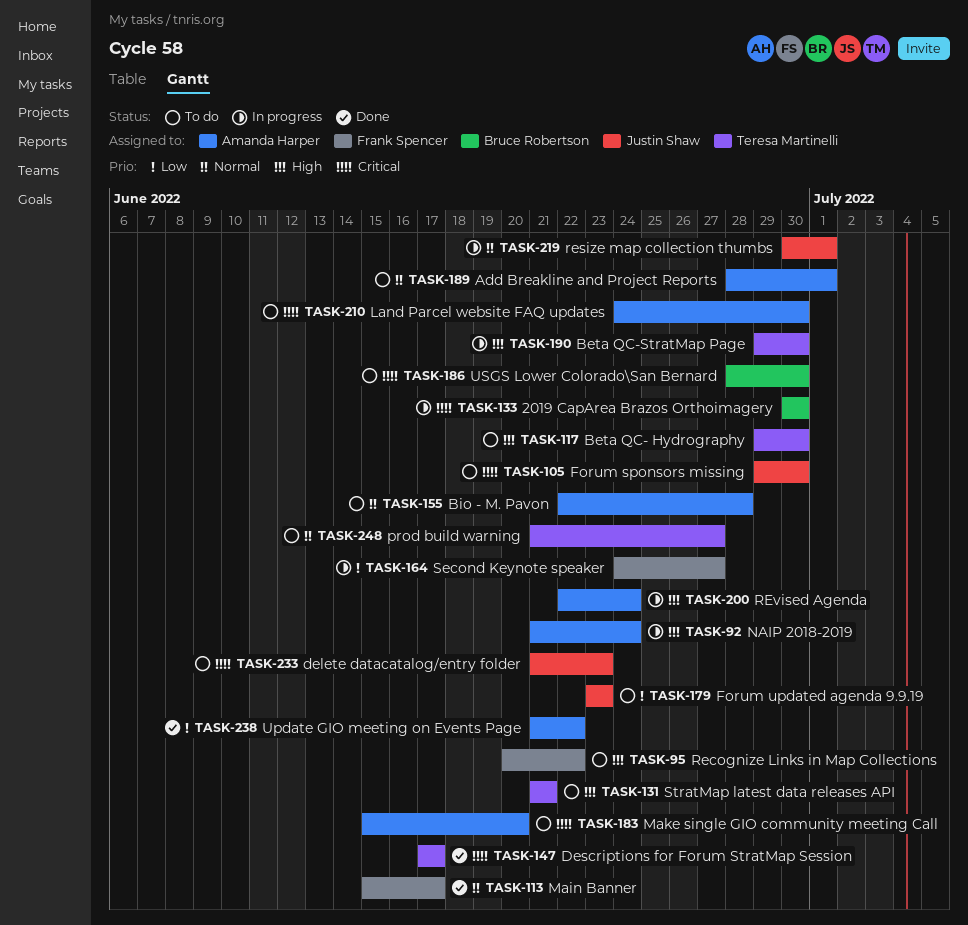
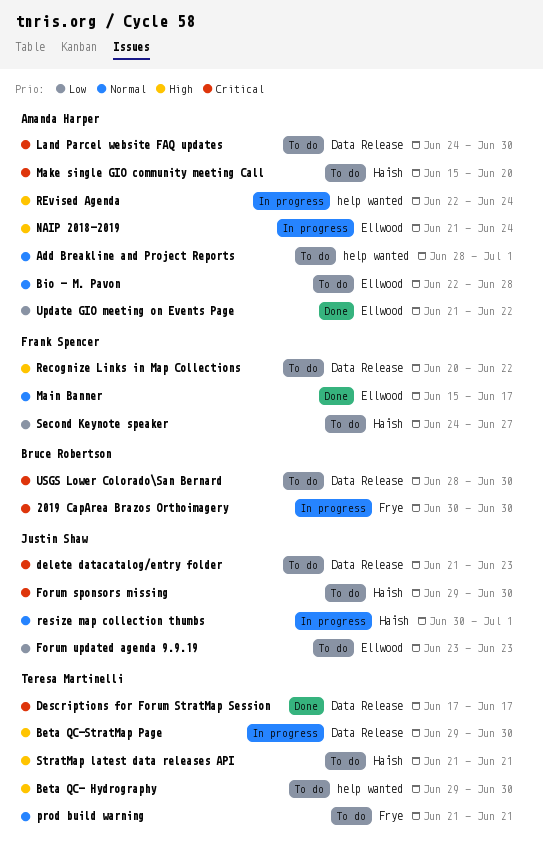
prod build warning, due: Jun 27 -> Jun 21
Second Keynote speaker, status: In progress -> To do

